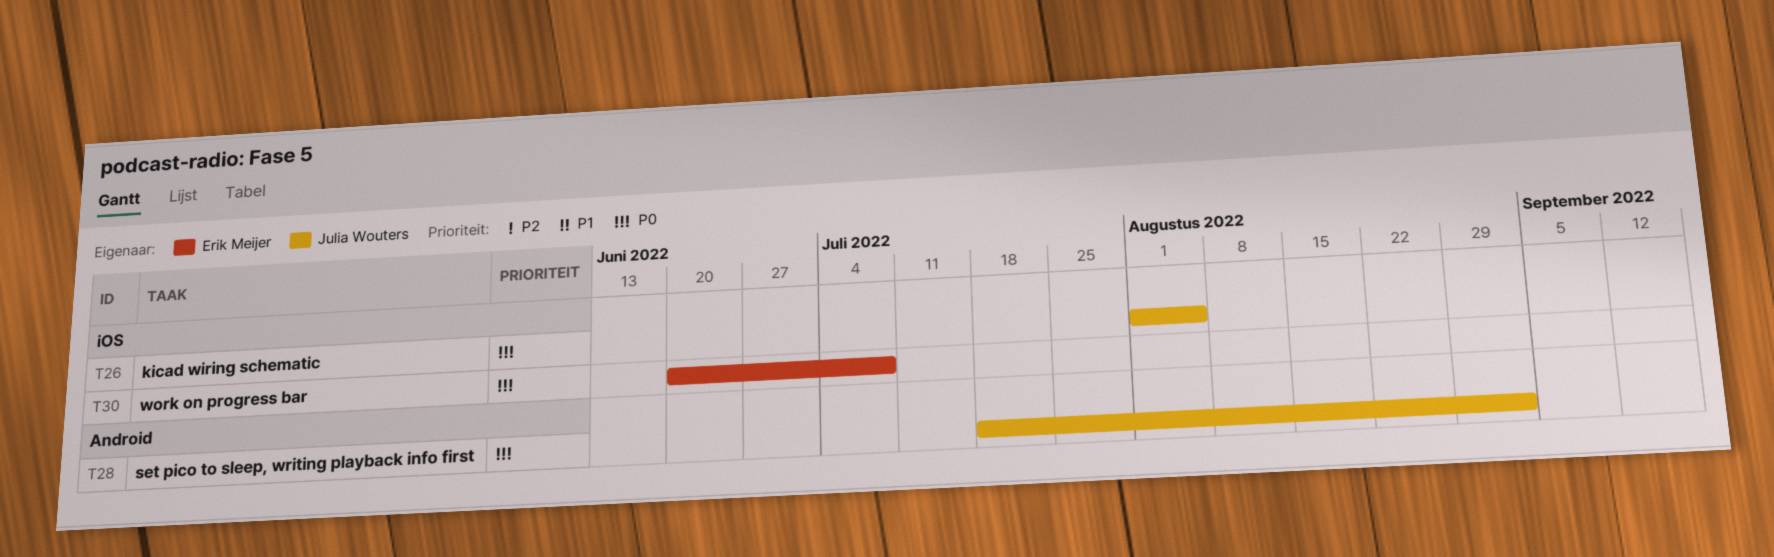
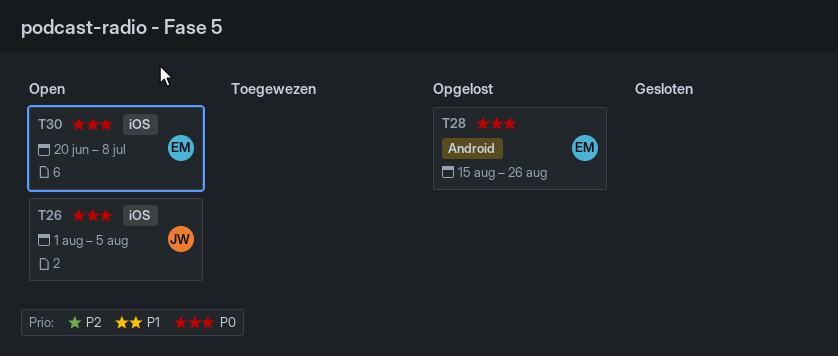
T28, owner: Julia Wouters -> Erik Meijer
T28, start: Jul 18 -> Aug 15
T28, due: Sep 2 -> Aug 26

